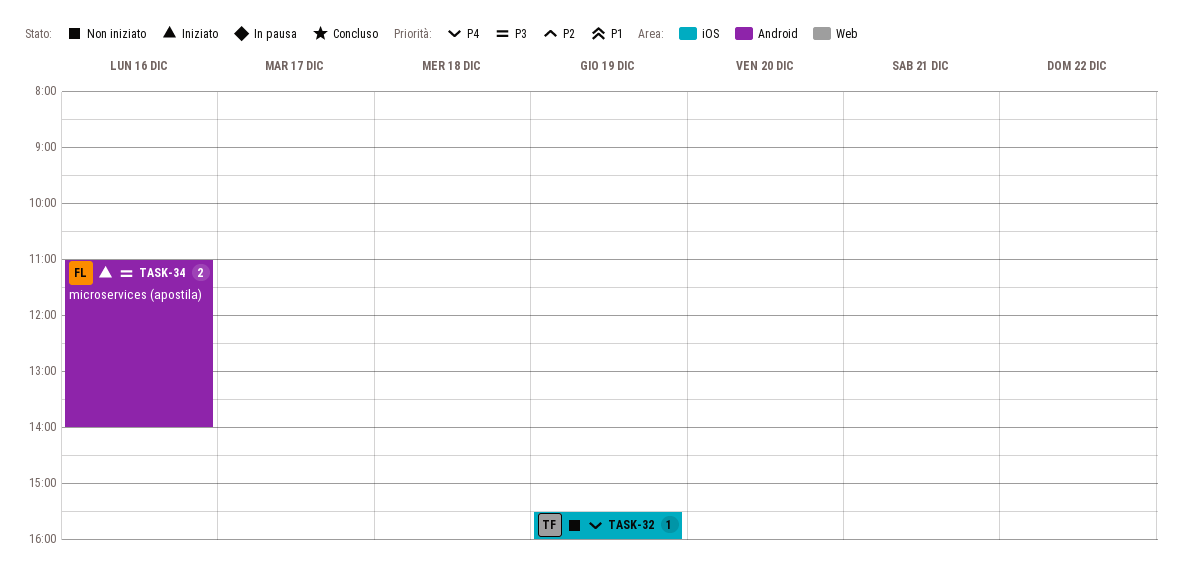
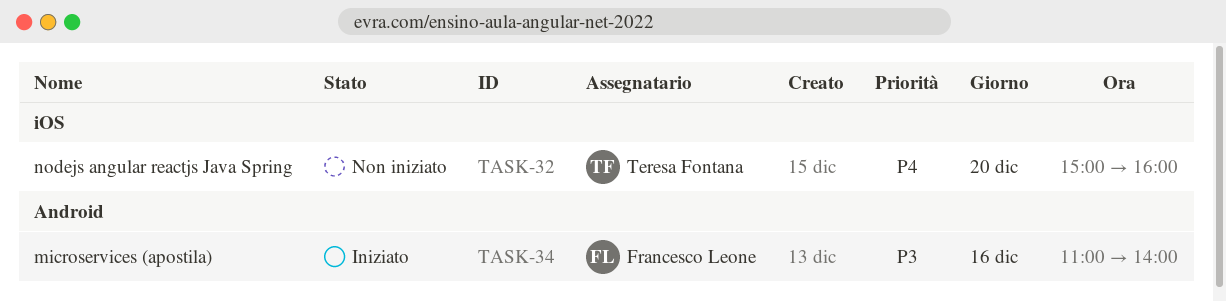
TASK-32, day: Dec 19 -> Dec 20
TASK-32, begins: 15:30 -> 15:00

